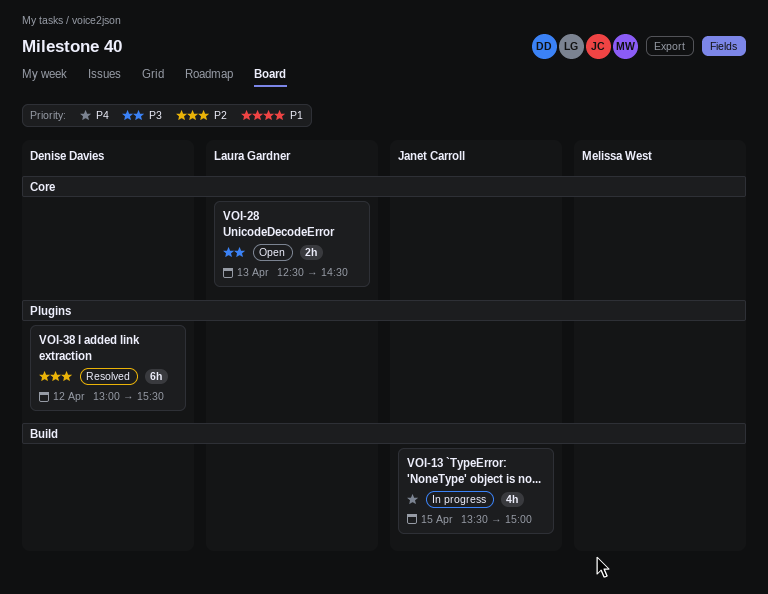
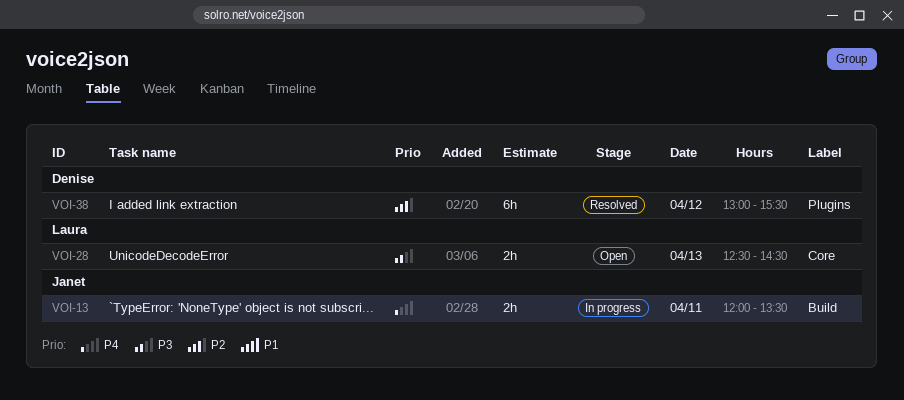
VOI-13, estimate: 4h -> 2h
VOI-13, day: Apr 15 -> Apr 11
VOI-13, begins: 13:30 -> 12:00
VOI-13, ends: 15:00 -> 13:30

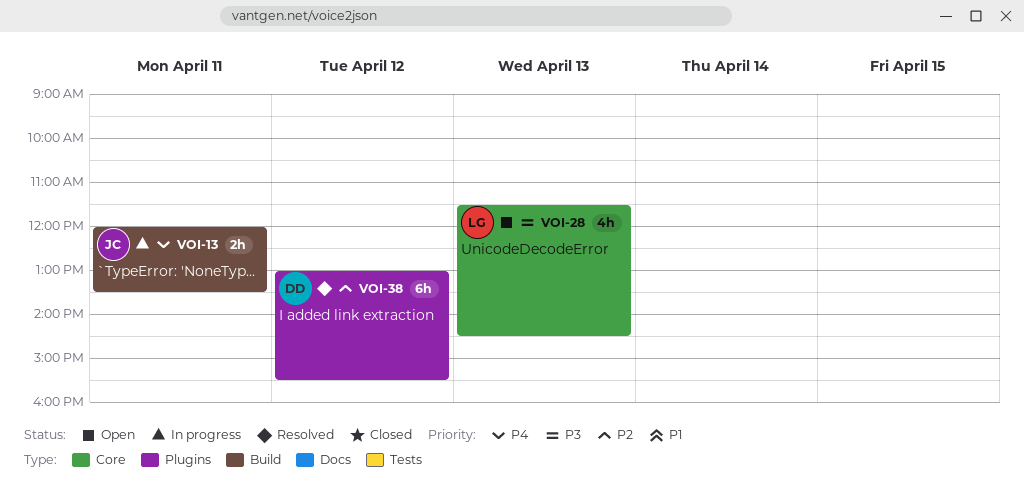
VOI-28, estimate: 2h -> 4h
VOI-28, begins: 12:30 -> 11:30

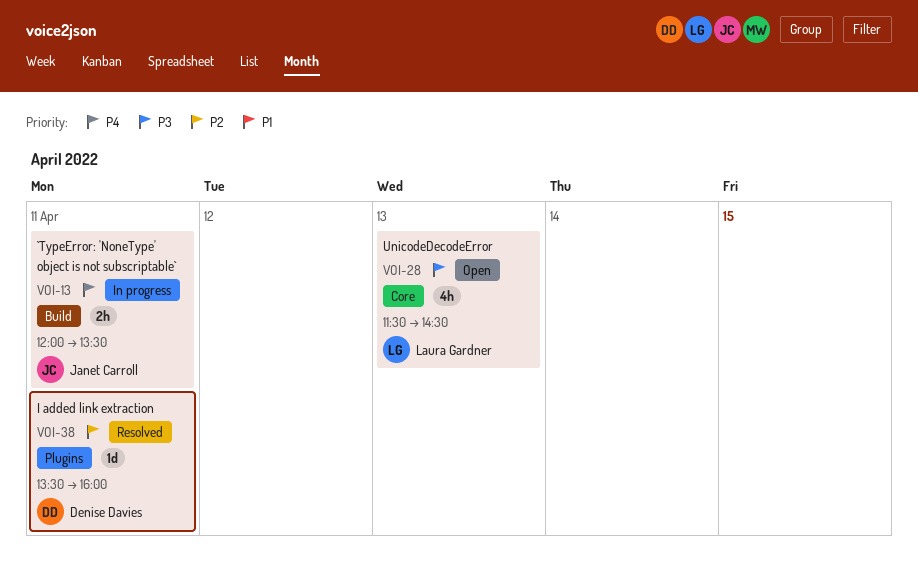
VOI-38, estimate: 6h -> 1d
VOI-38, day: Apr 12 -> Apr 11
VOI-38, begins: 13:00 -> 13:30
VOI-38, ends: 15:30 -> 16:00

